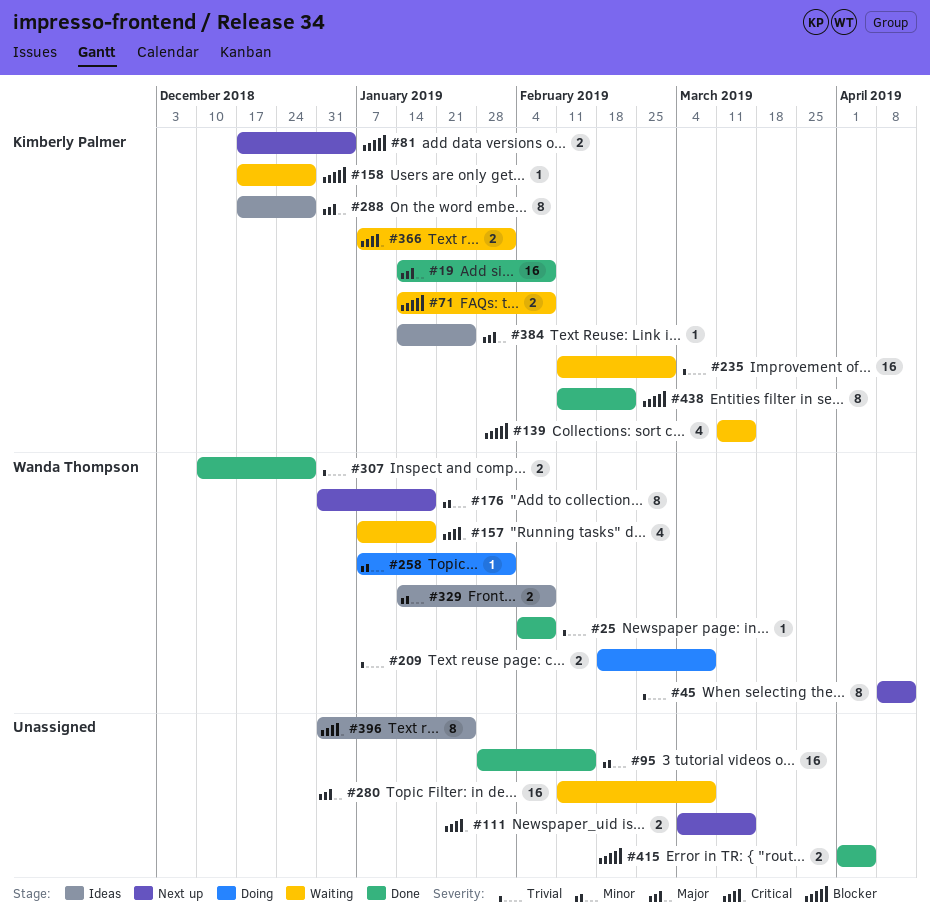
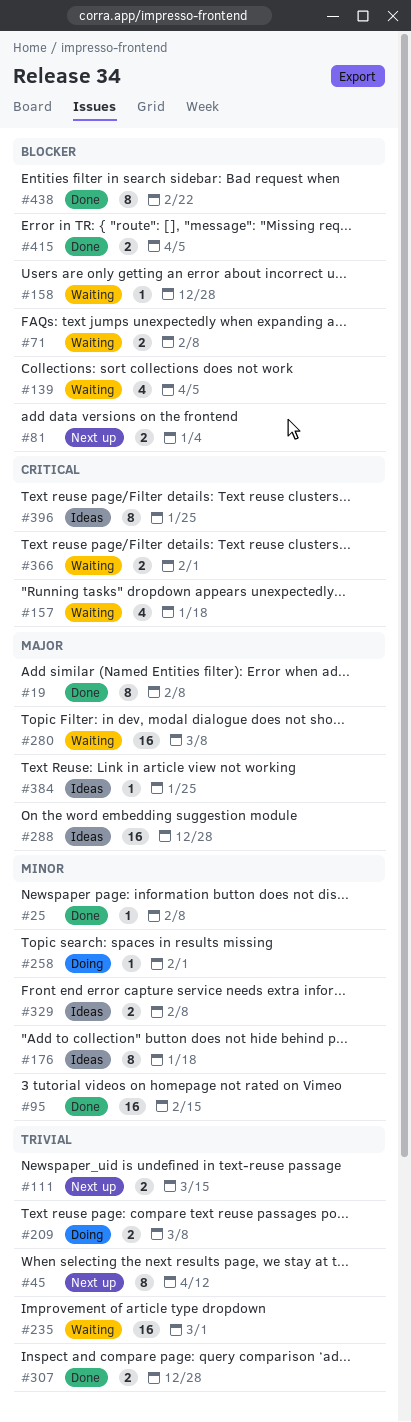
#19, estimate: 16 -> 8
#25, priority: Trivial -> Minor
#111, priority: Critical -> Trivial
#139, due: Mar 15 -> Apr 5
#176, status: Next up -> Ideas
#288, estimate: 8 -> 16

